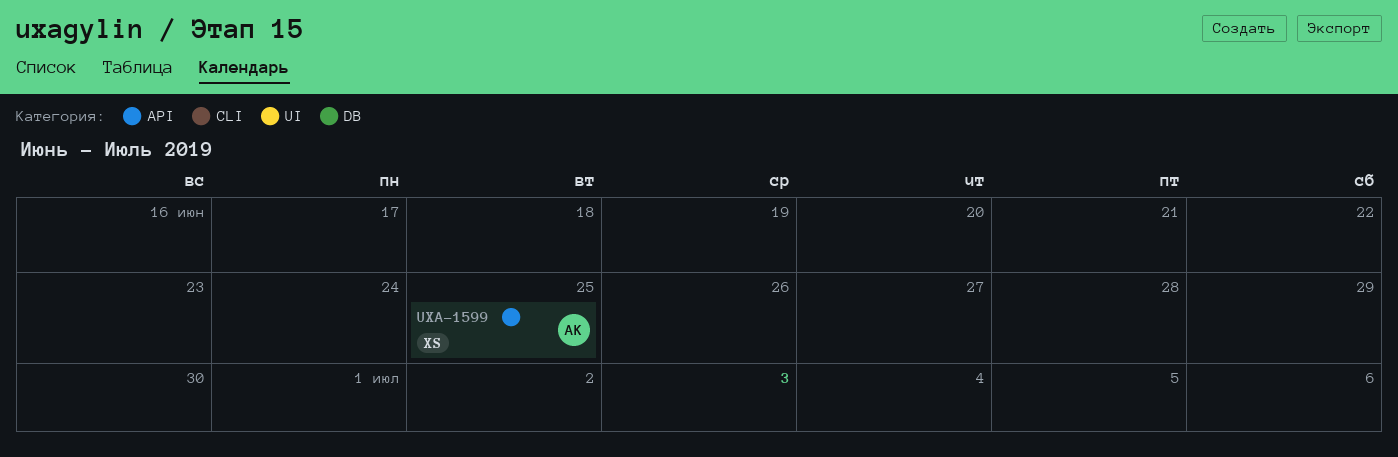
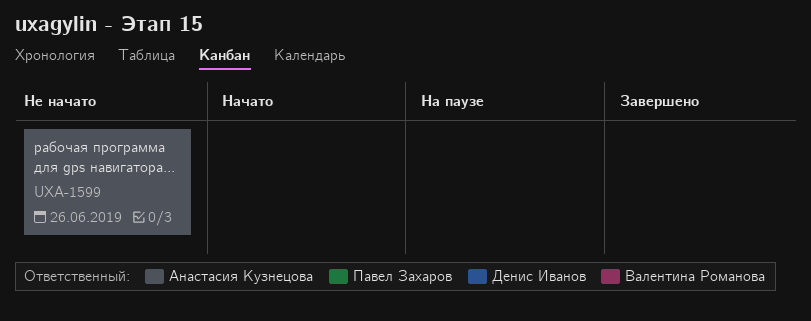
UXA-1599, due: Jun 25 -> Jun 26

